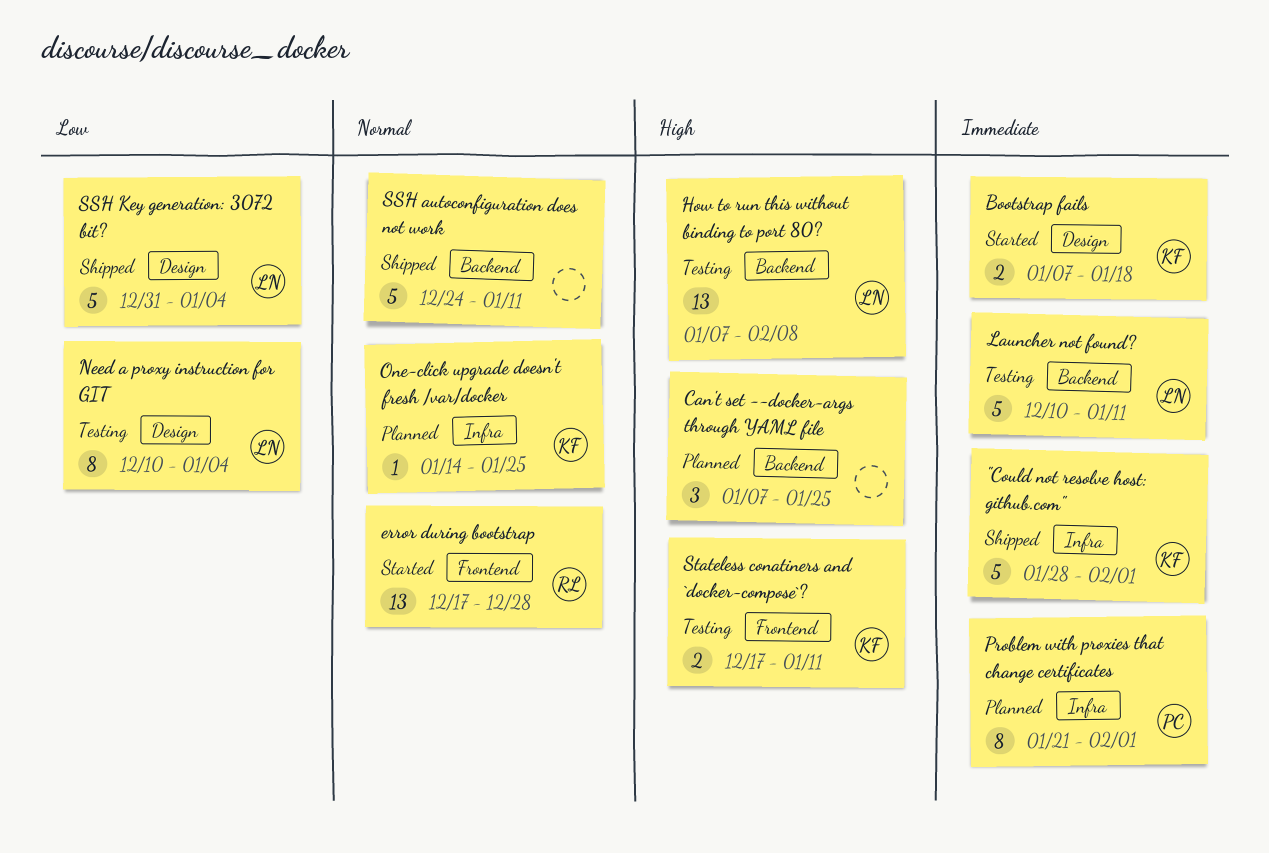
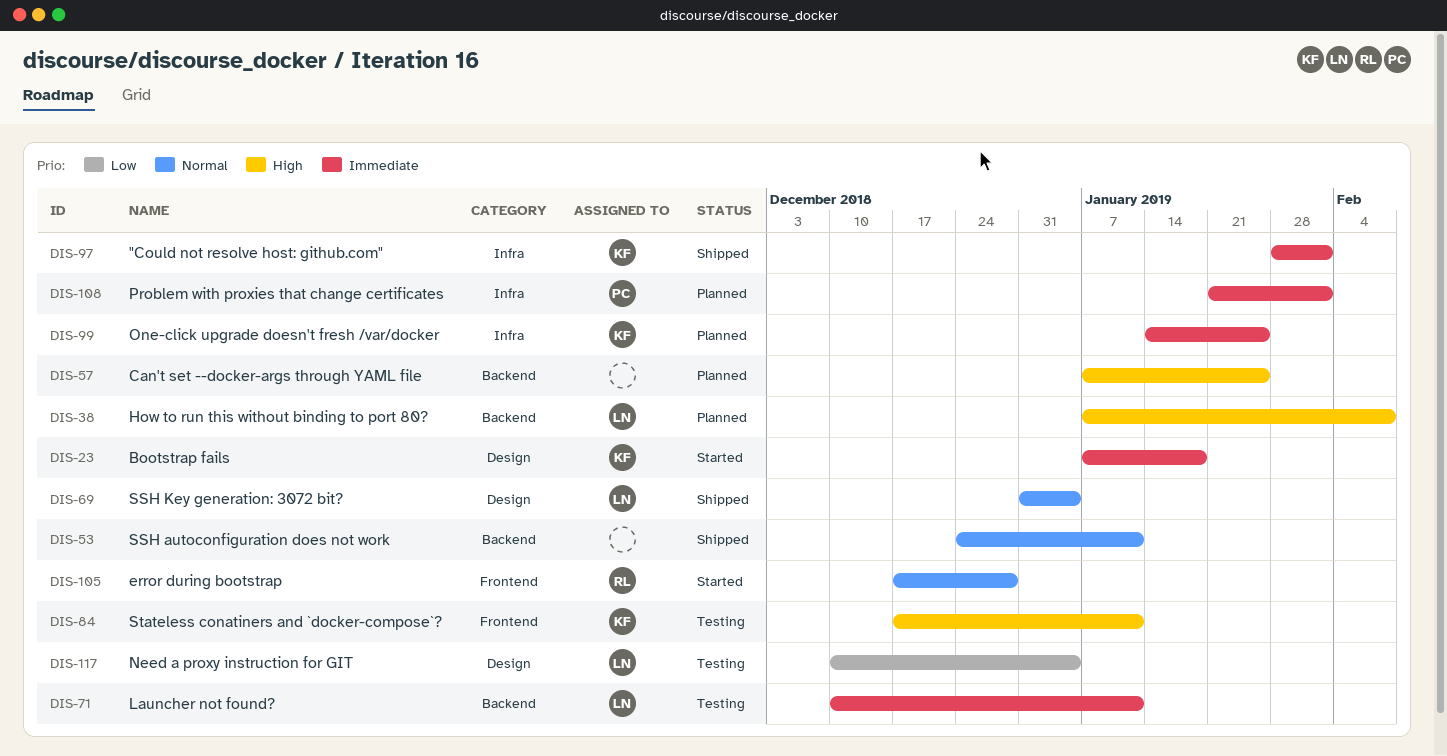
How to run this without binding to port 80?, status: Testing -> Planned
One-click upgrade doesn't fresh /var/docker, priority: Normal -> Immediate
SSH Key generation: 3072 bit?, priority: Low -> Normal

